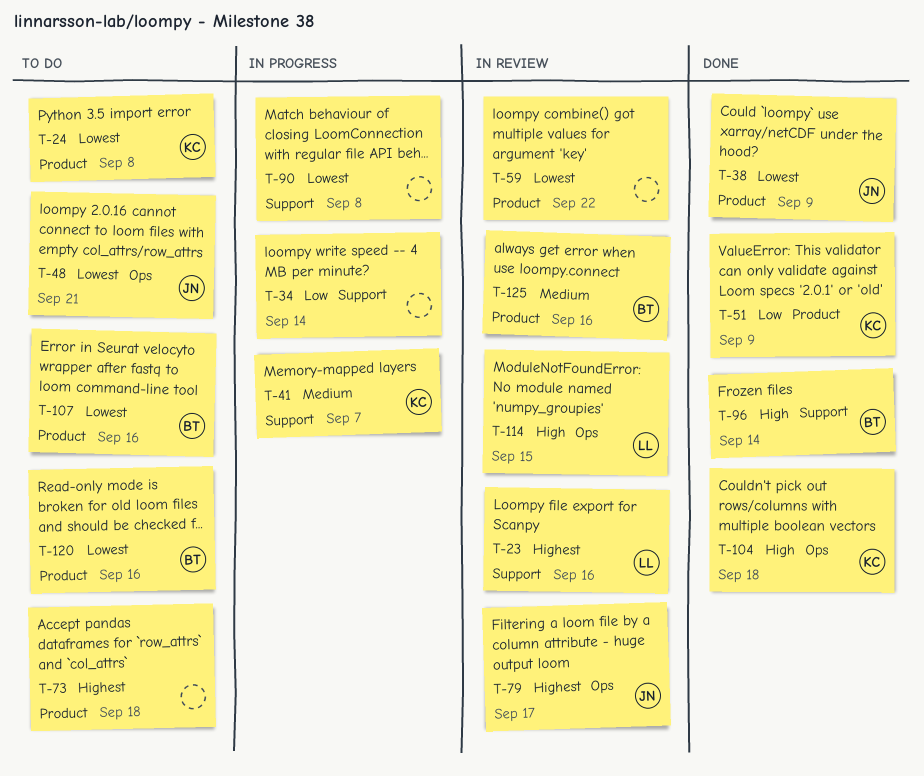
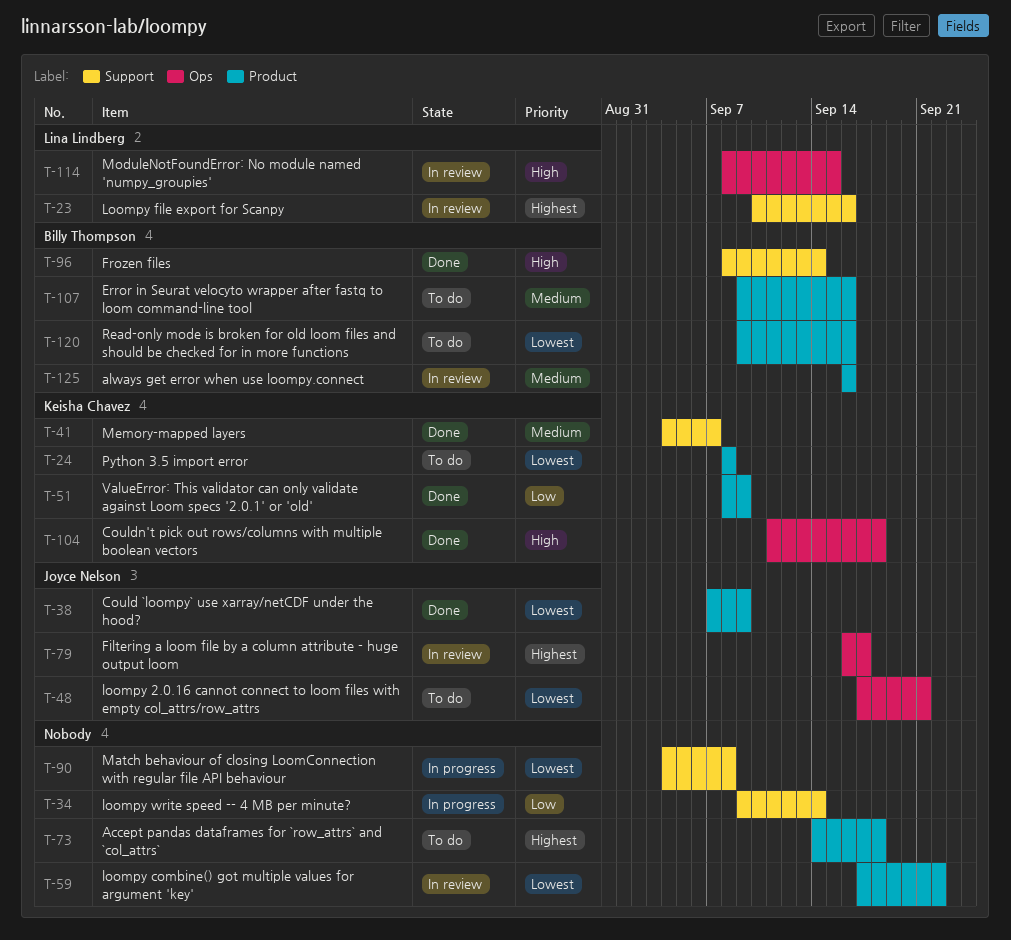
T-41, status: In progress -> Done
T-107, priority: Lowest -> Medium

